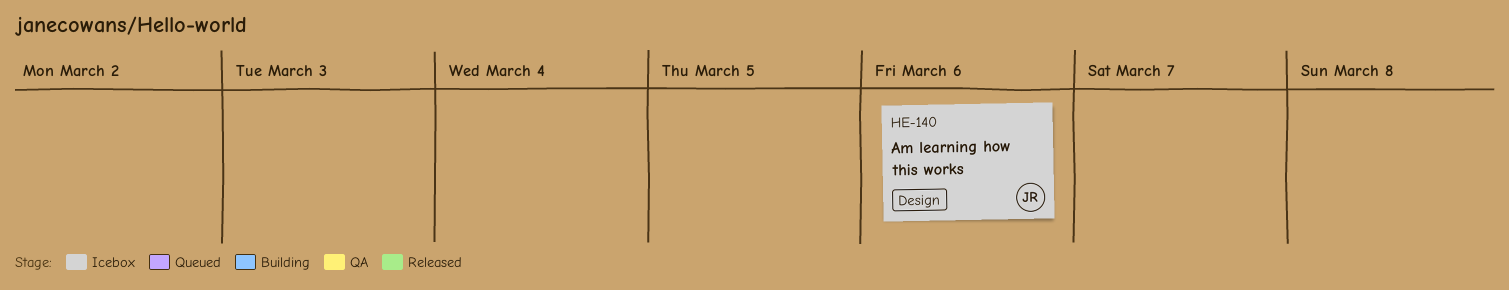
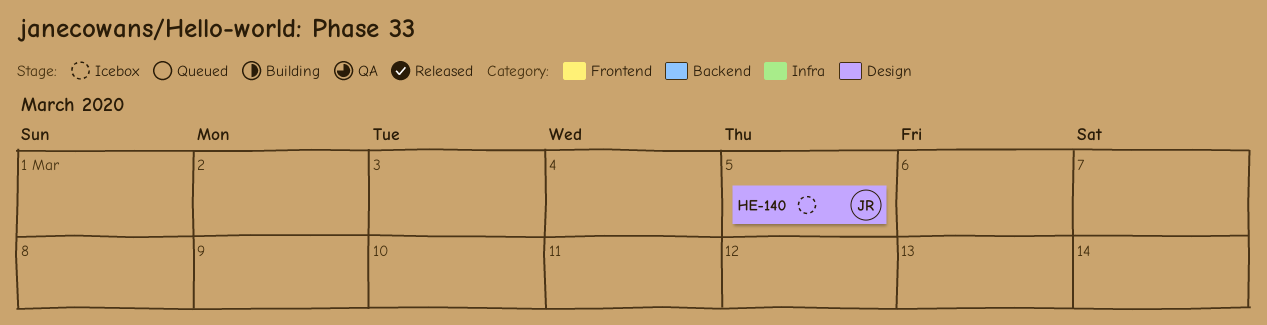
HE-140, due: Mar 6 -> Mar 5

